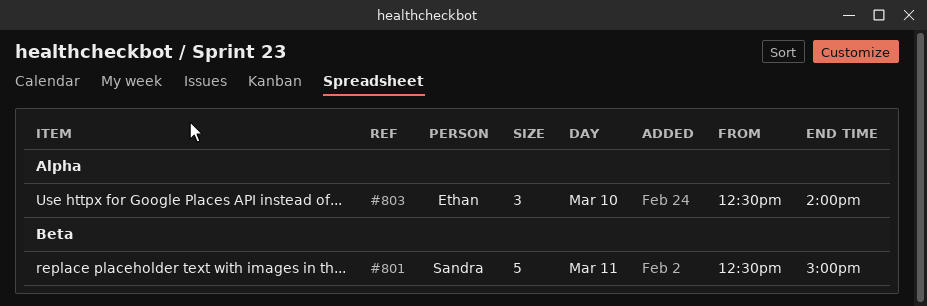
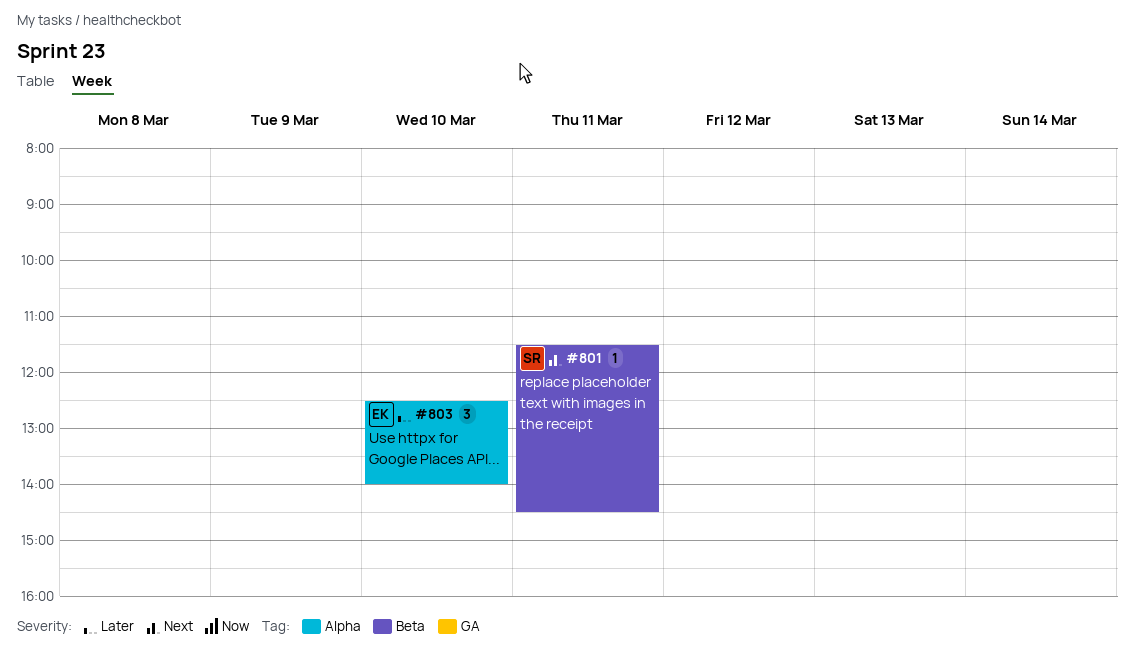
#801, estimate: 5 -> 1
#801, begins: 12:30 -> 11:30
#801, ends: 15:00 -> 14:30

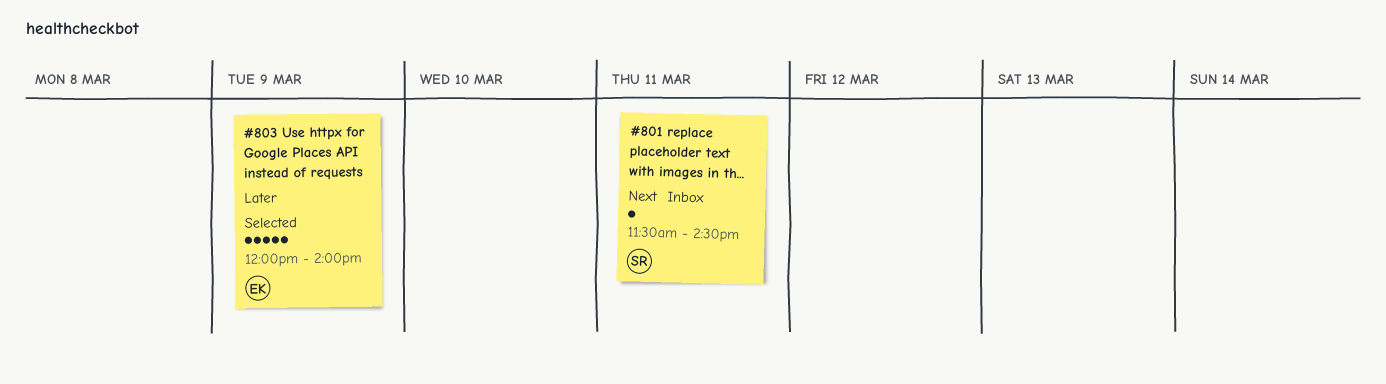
#803, estimate: 3 -> 5
#803, day: Mar 10 -> Mar 9
#803, begins: 12:30 -> 12:00

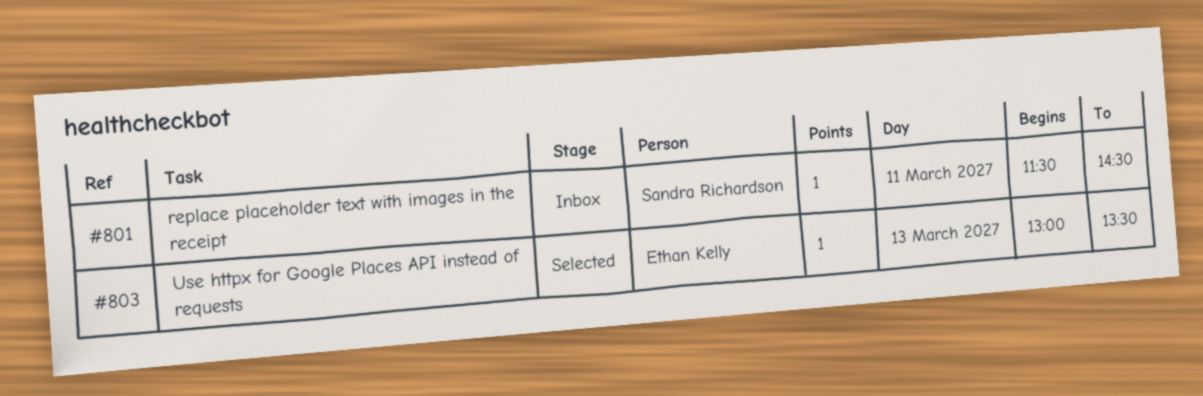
#803, estimate: 5 -> 1
#803, day: Mar 9 -> Mar 13
#803, begins: 12:00 -> 13:00
#803, ends: 14:00 -> 13:30

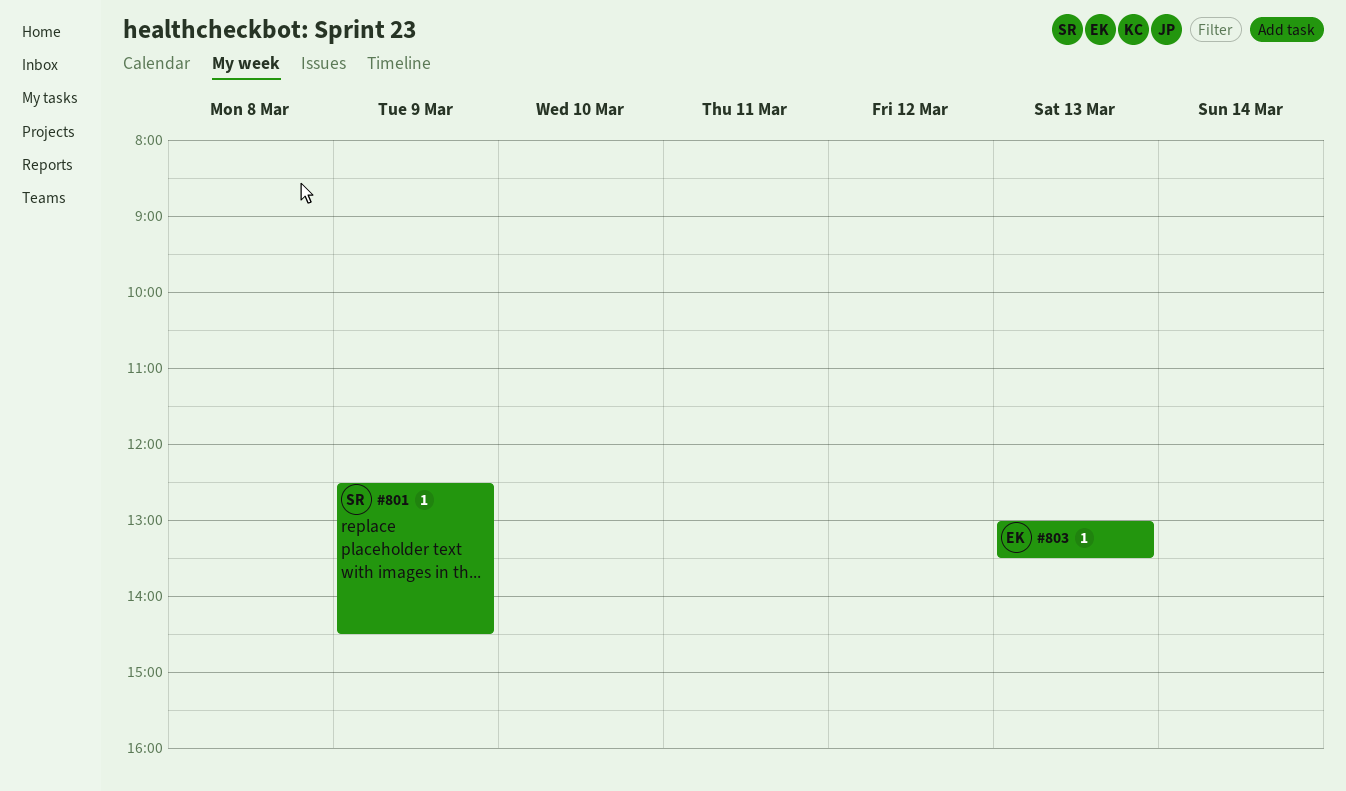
#801, day: Mar 11 -> Mar 9
#801, begins: 11:30 -> 12:30

